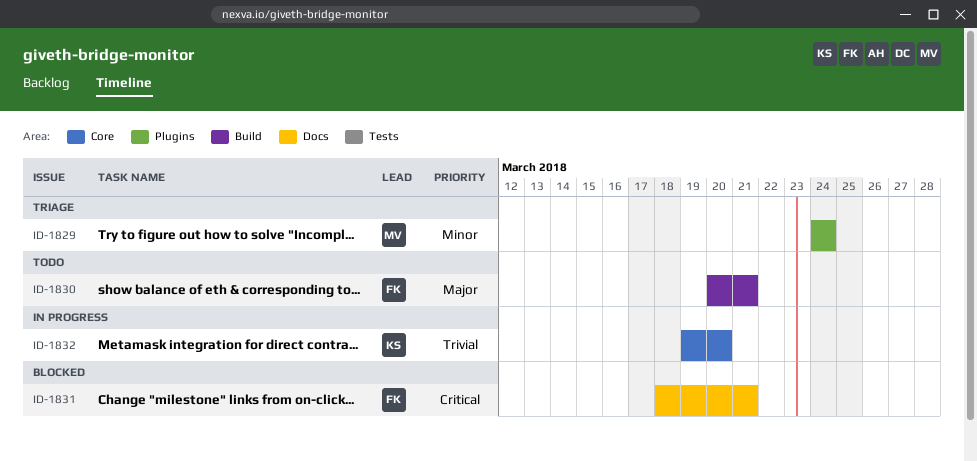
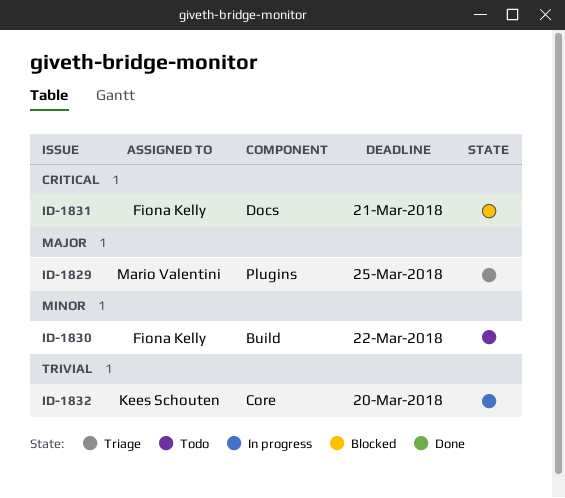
ID-1829, priority: Minor -> Major
ID-1829, due: Mar 24 -> Mar 25
ID-1830, priority: Major -> Minor
ID-1830, due: Mar 21 -> Mar 22

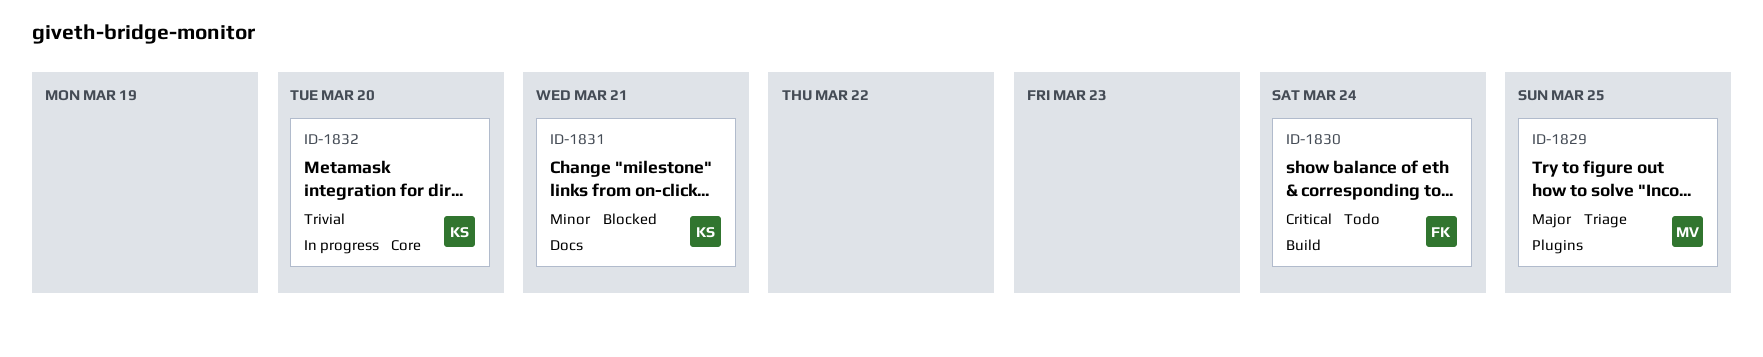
ID-1830, priority: Minor -> Critical
ID-1830, due: Mar 22 -> Mar 24
ID-1831, owner: Fiona Kelly -> Kees Schouten
ID-1831, priority: Critical -> Minor

